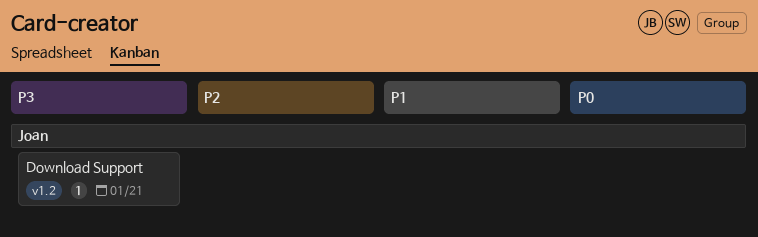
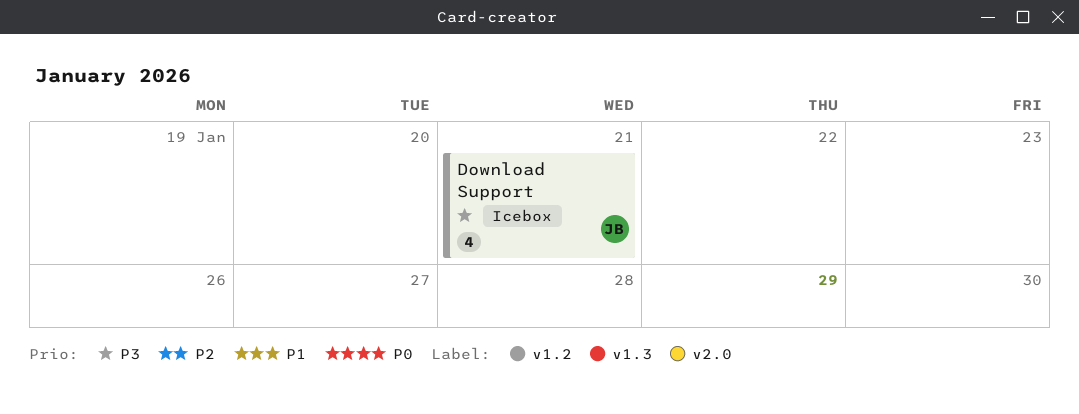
Download Support, estimate: 1 -> 4

